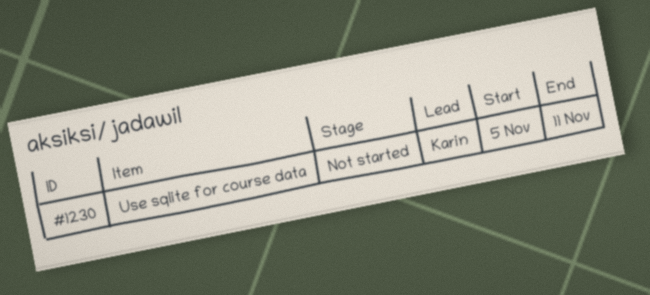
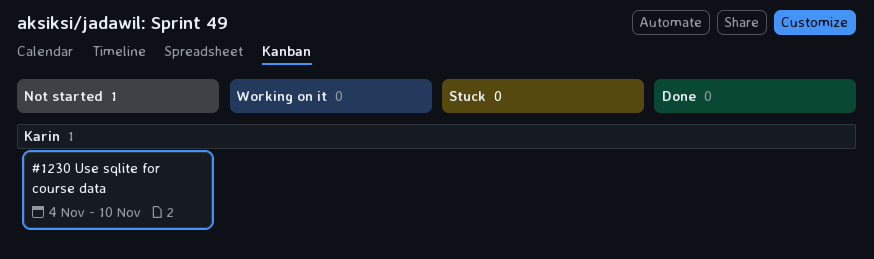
#1230, start: Nov 5 -> Nov 4
#1230, due: Nov 11 -> Nov 10

